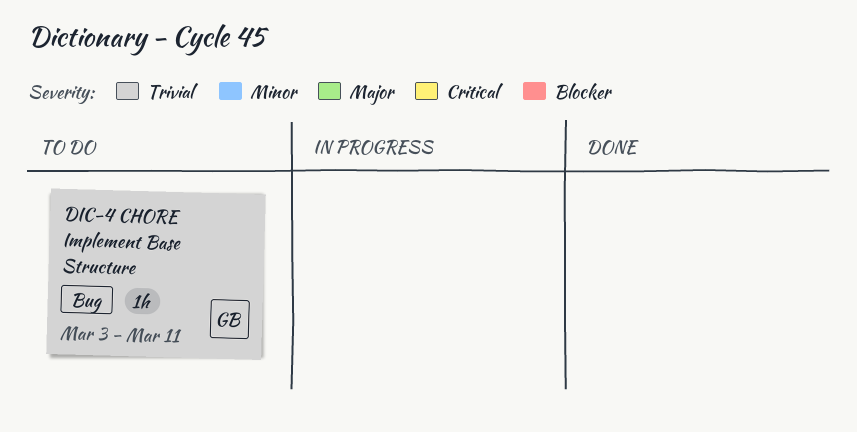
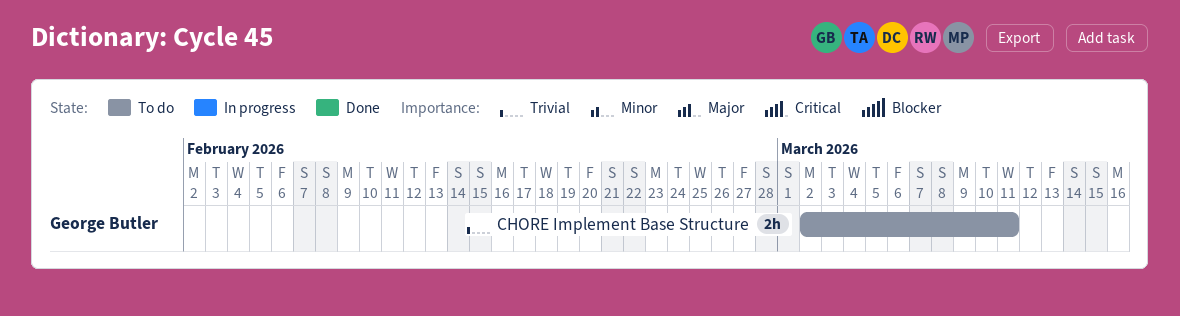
CHORE Implement Base Structure, estimate: 1h -> 2h
CHORE Implement Base Structure, start: Mar 3 -> Mar 2

